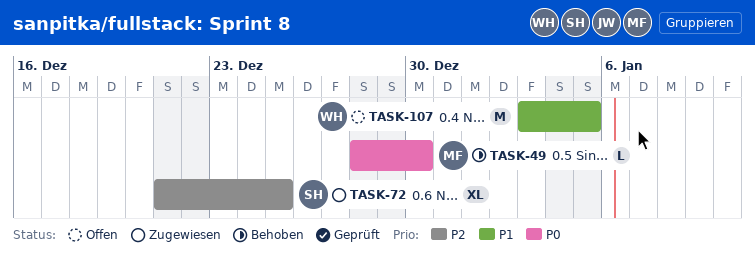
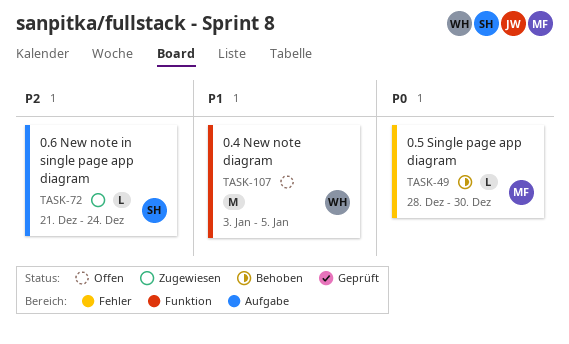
TASK-72, estimate: XL -> L
TASK-72, due: Dec 25 -> Dec 24

